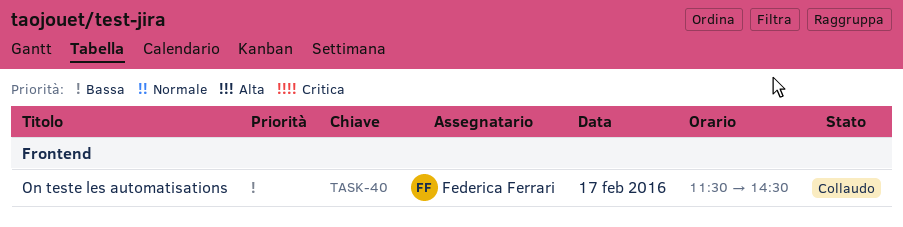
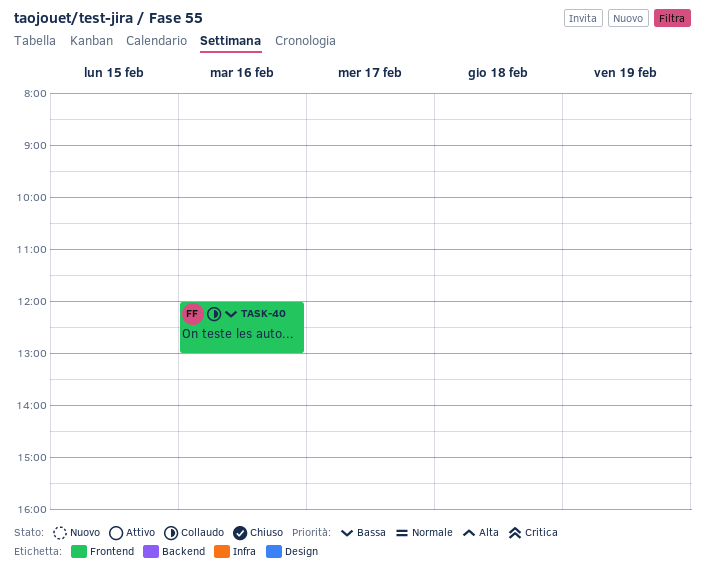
TASK-40, day: Feb 17 -> Feb 16
TASK-40, begins: 11:30 -> 12:00
TASK-40, ends: 14:30 -> 13:00

